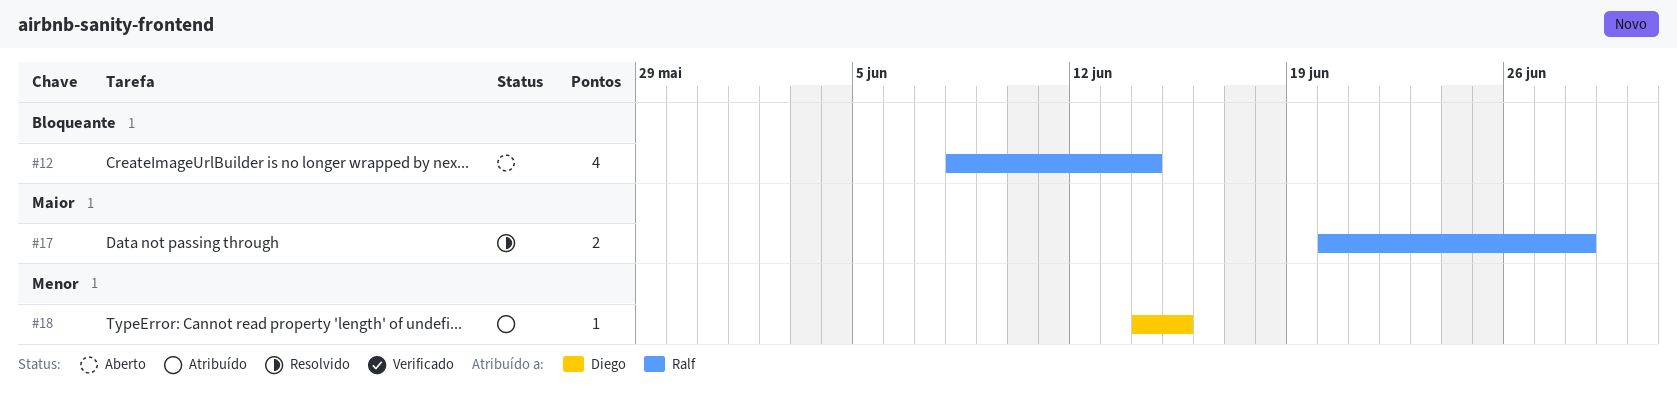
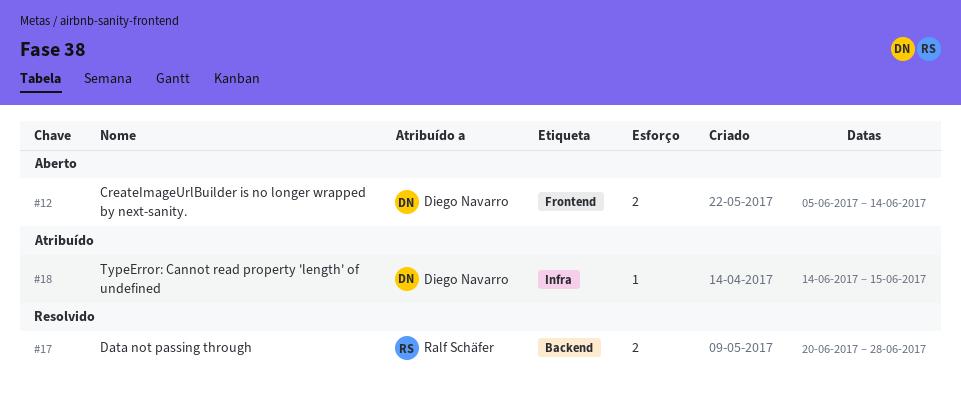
#12, owner: Ralf Schäfer -> Diego Navarro
#12, estimate: 4 -> 2
#12, start: Jun 8 -> Jun 5

